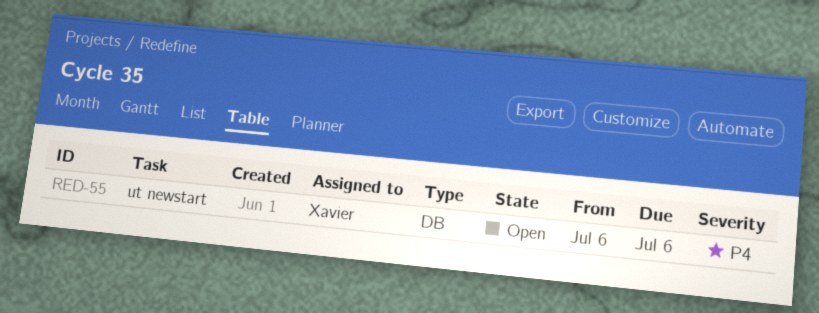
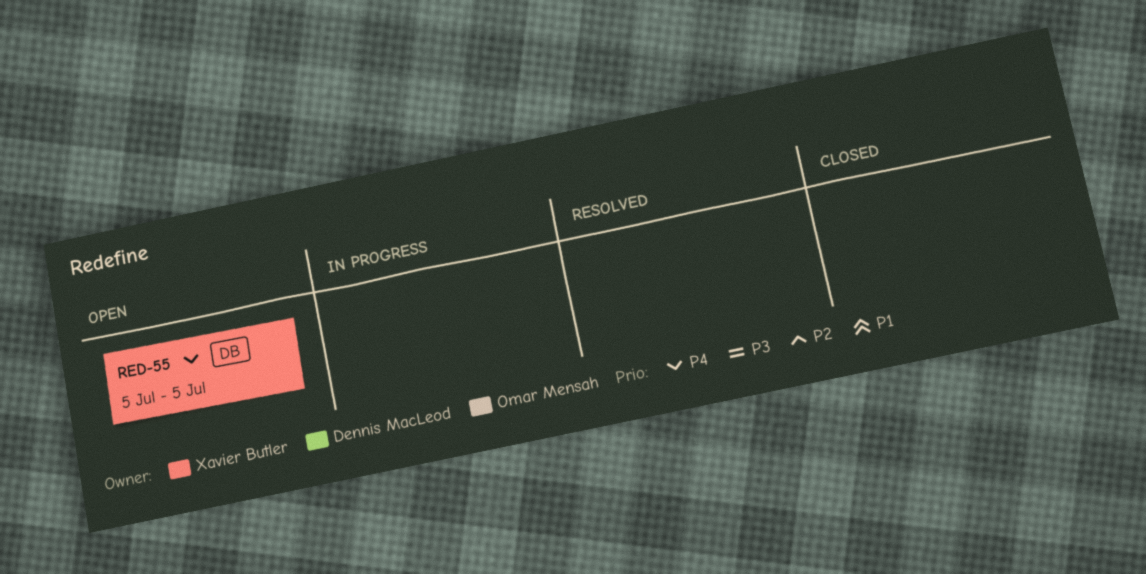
RED-55, start: Jul 6 -> Jul 5
RED-55, due: Jul 6 -> Jul 5

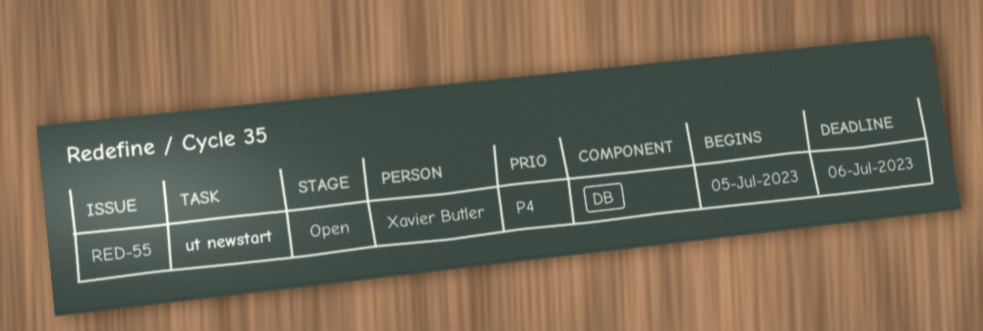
RED-55, due: Jul 5 -> Jul 6

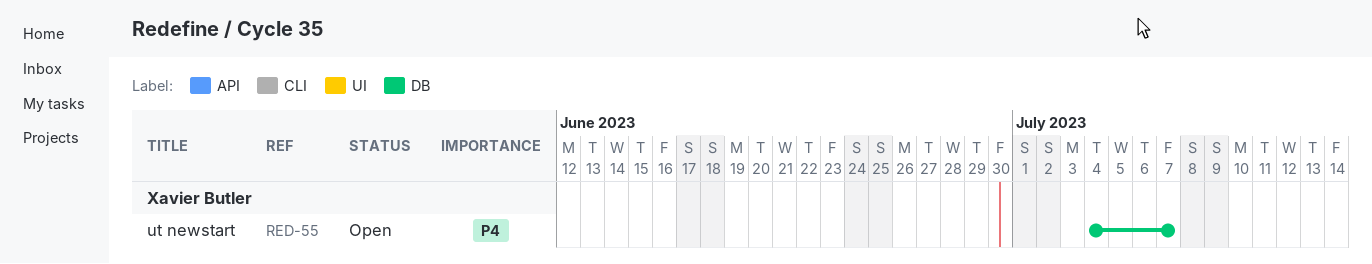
RED-55, start: Jul 5 -> Jul 4
RED-55, due: Jul 6 -> Jul 7

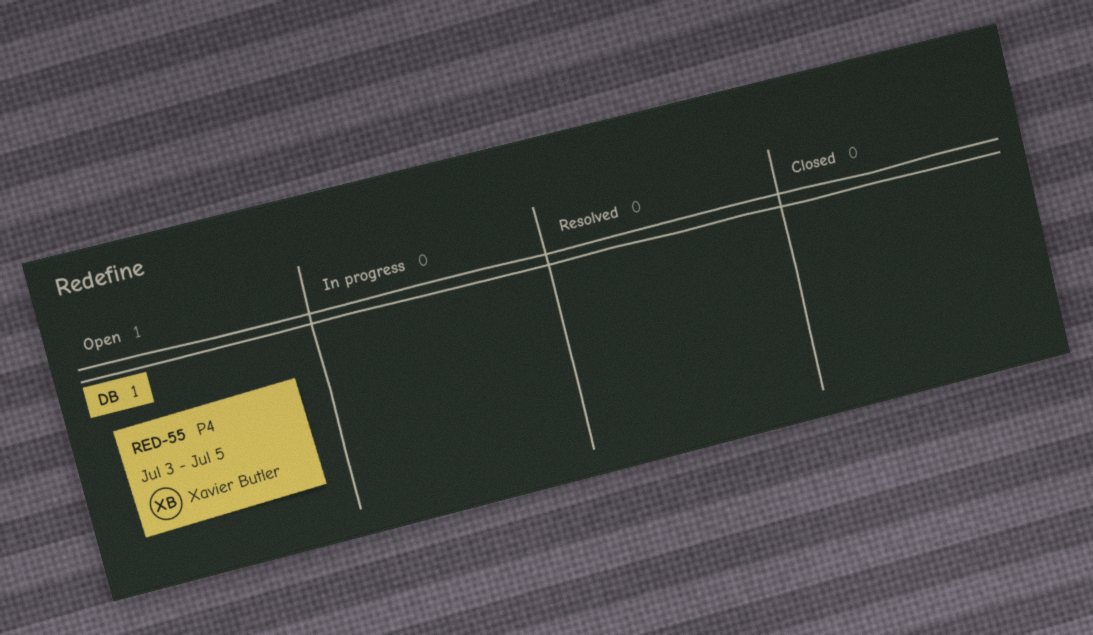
RED-55, start: Jul 4 -> Jul 3
RED-55, due: Jul 7 -> Jul 5

